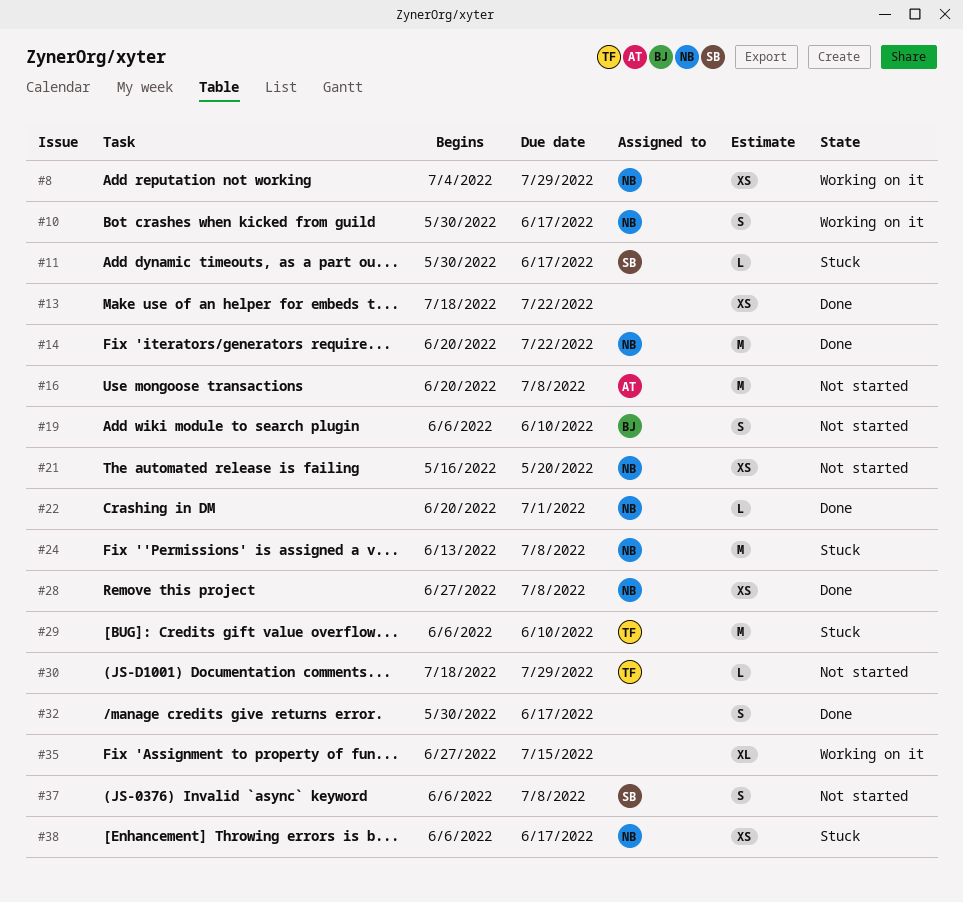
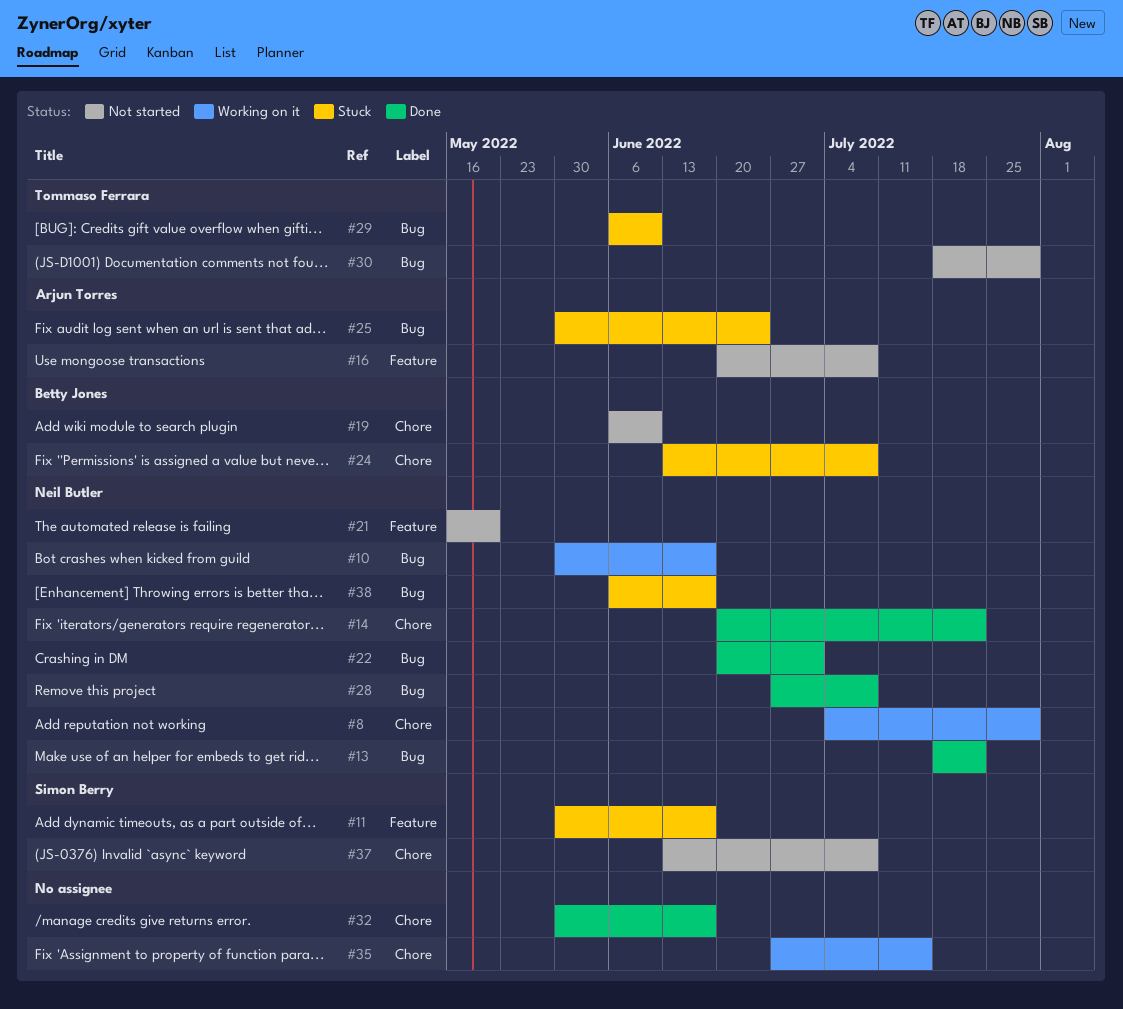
#13, owner: none -> Neil Butler
#24, owner: Neil Butler -> Betty Jones
#25: none -> present
#37, start: Jun 6 -> Jun 13

